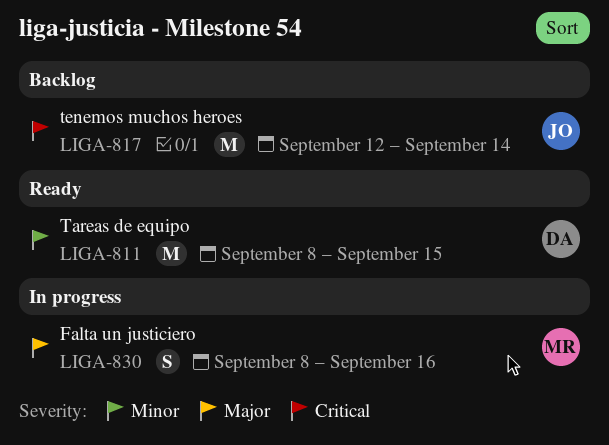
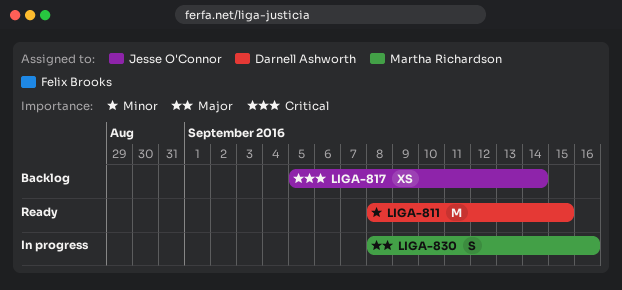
LIGA-817, estimate: M -> XS
LIGA-817, start: Sep 12 -> Sep 5

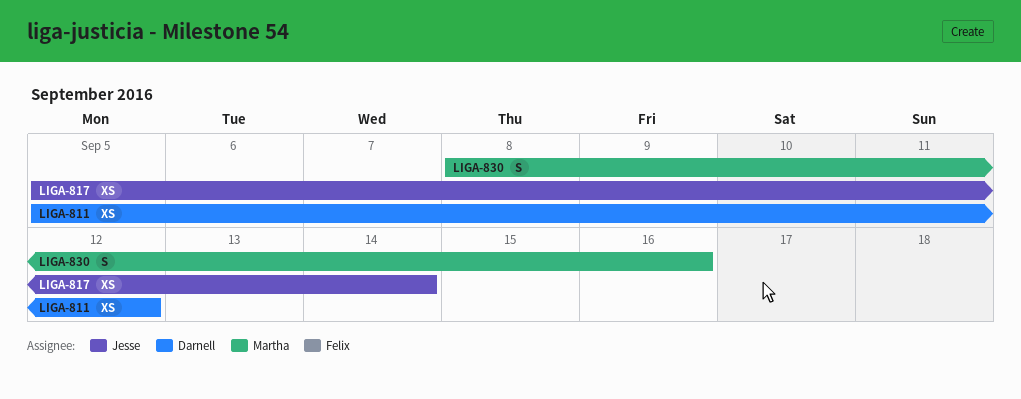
LIGA-811, estimate: M -> XS
LIGA-811, start: Sep 8 -> Sep 5
LIGA-811, due: Sep 15 -> Sep 12

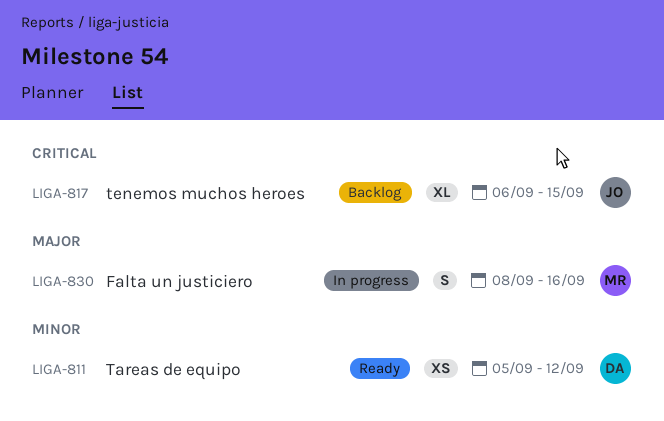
LIGA-817, estimate: XS -> XL
LIGA-817, start: Sep 5 -> Sep 6
LIGA-817, due: Sep 14 -> Sep 15

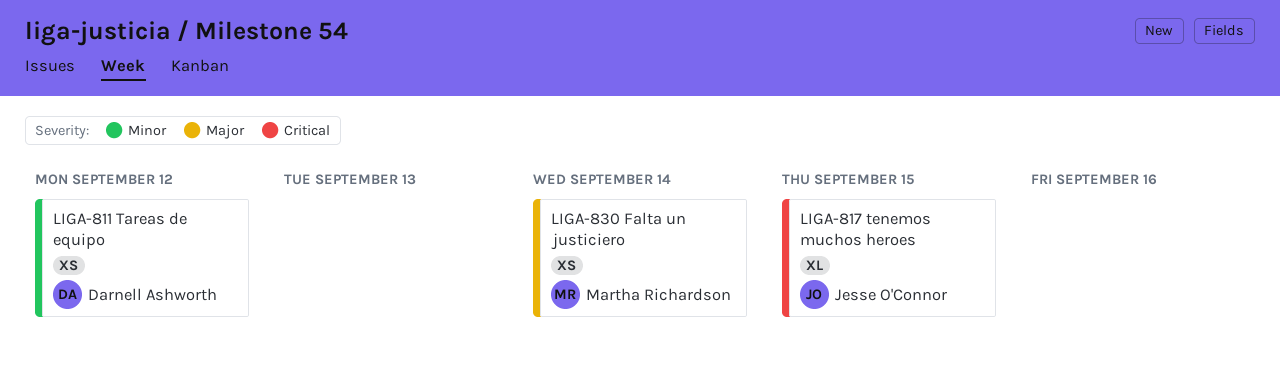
LIGA-830, estimate: S -> XS
LIGA-830, due: Sep 16 -> Sep 14

